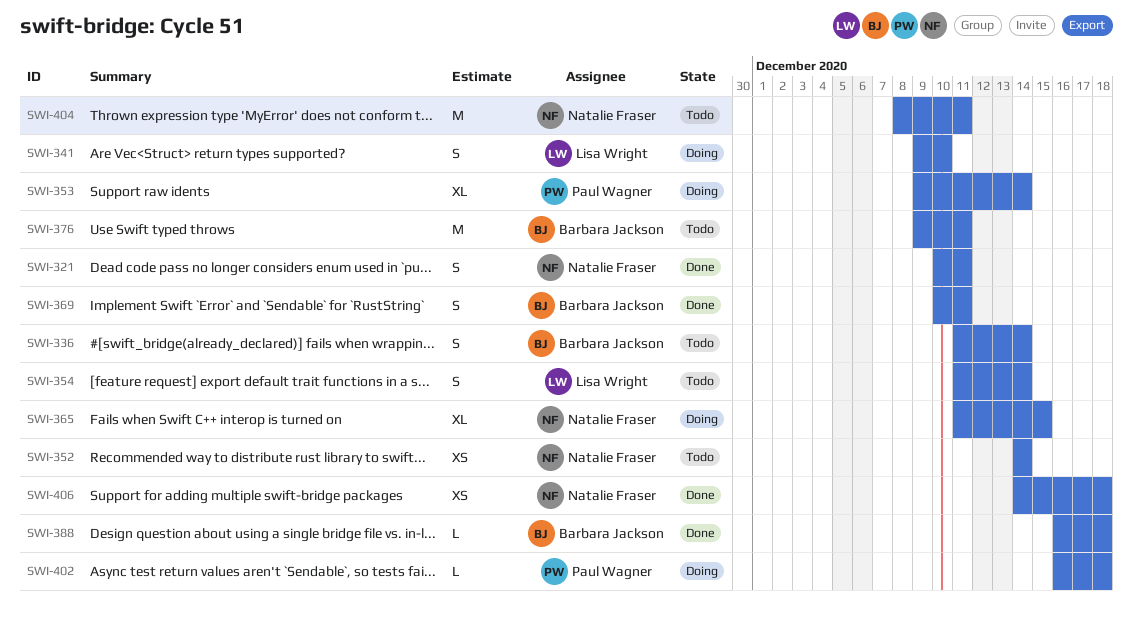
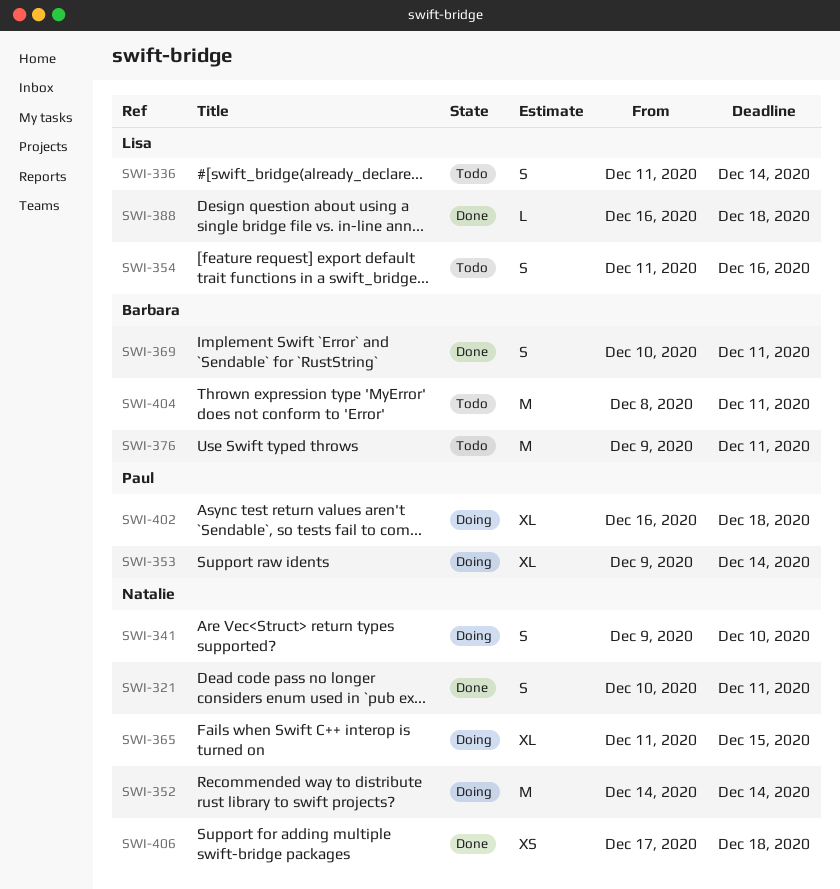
SWI-336, owner: Barbara Jackson -> Lisa Wright
SWI-341, owner: Lisa Wright -> Natalie Fraser
SWI-352, status: Todo -> Doing
SWI-352, estimate: XS -> M
SWI-354, due: Dec 14 -> Dec 16
SWI-388, owner: Barbara Jackson -> Lisa Wright
SWI-402, estimate: L -> XL
SWI-404, owner: Natalie Fraser -> Barbara Jackson
SWI-406, start: Dec 14 -> Dec 17

